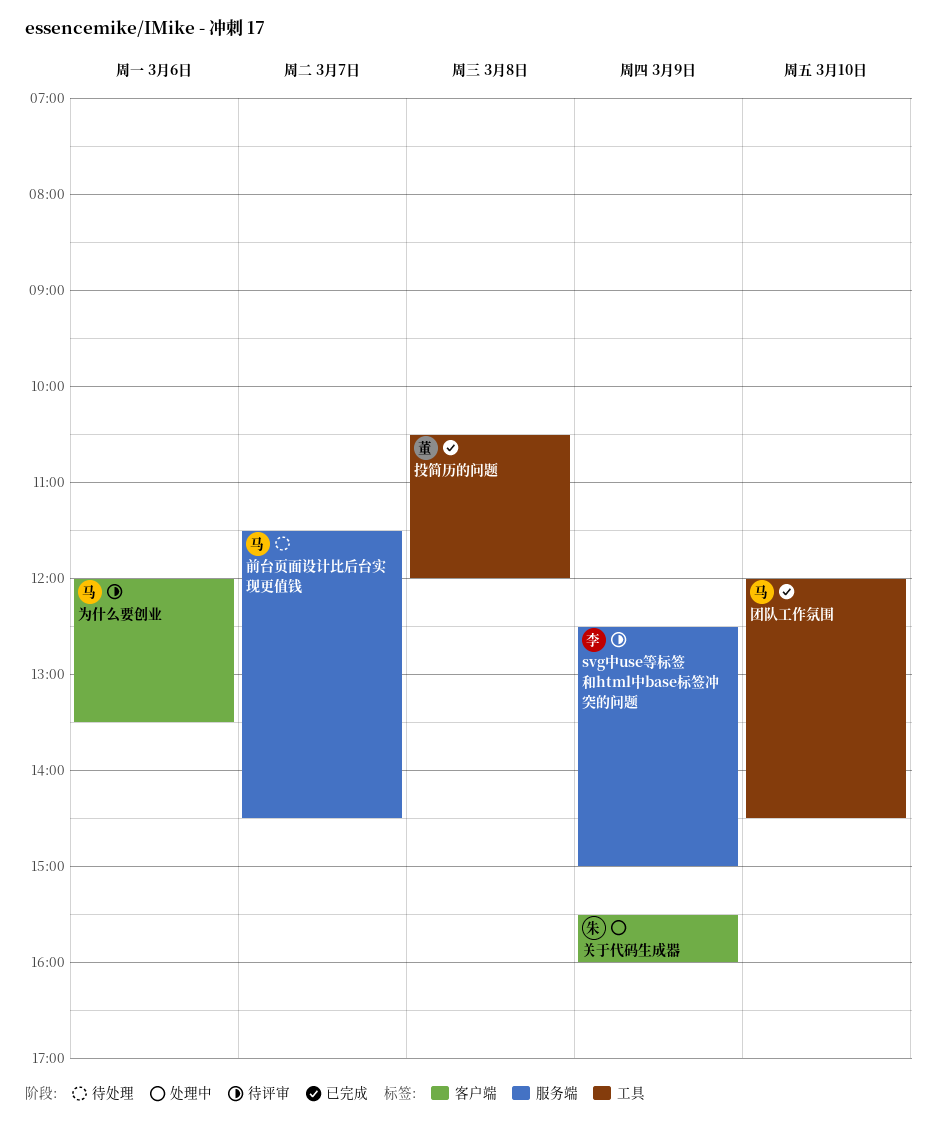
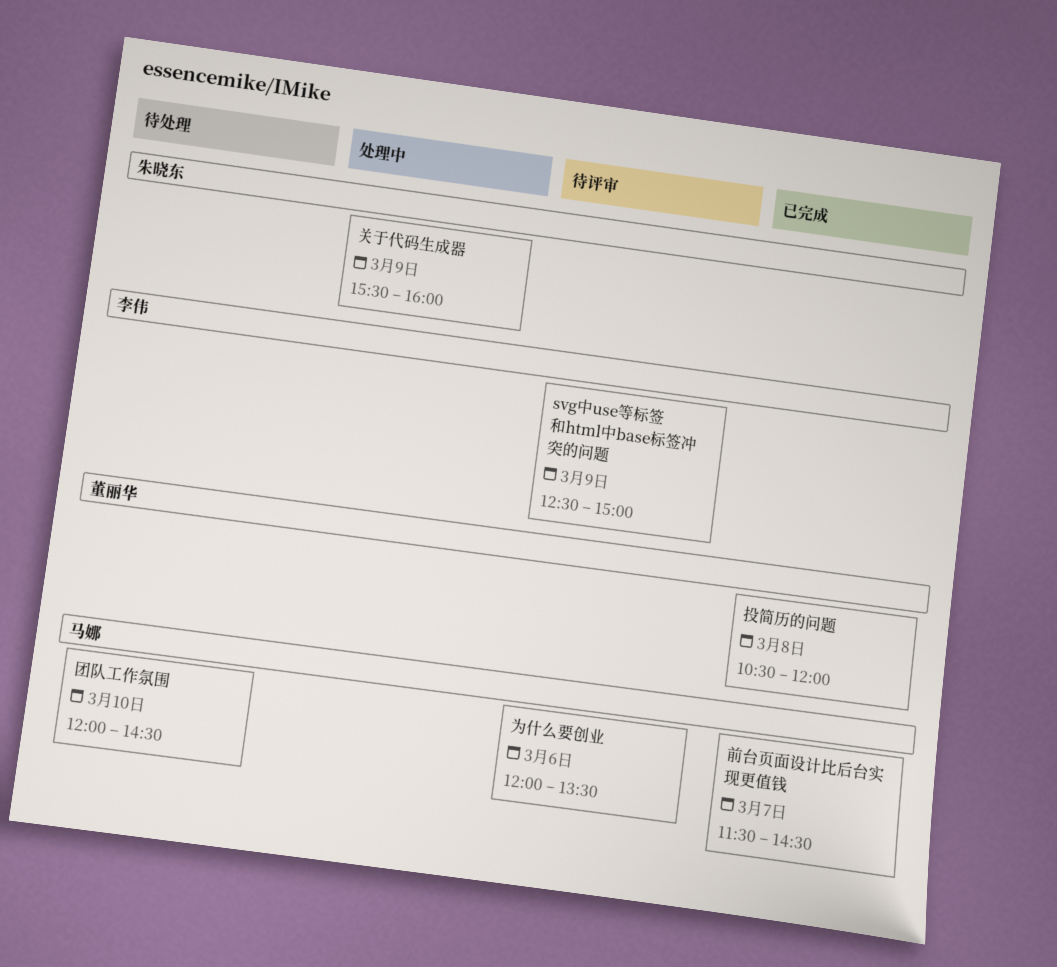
前台页面设计比后台实现更值钱, status: 待处理 -> 已完成
团队工作氛围, status: 已完成 -> 待处理

